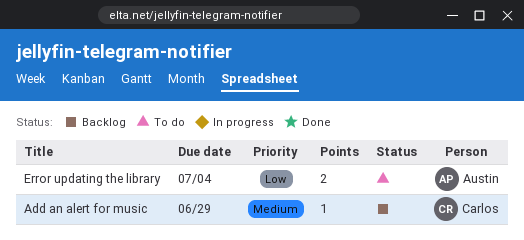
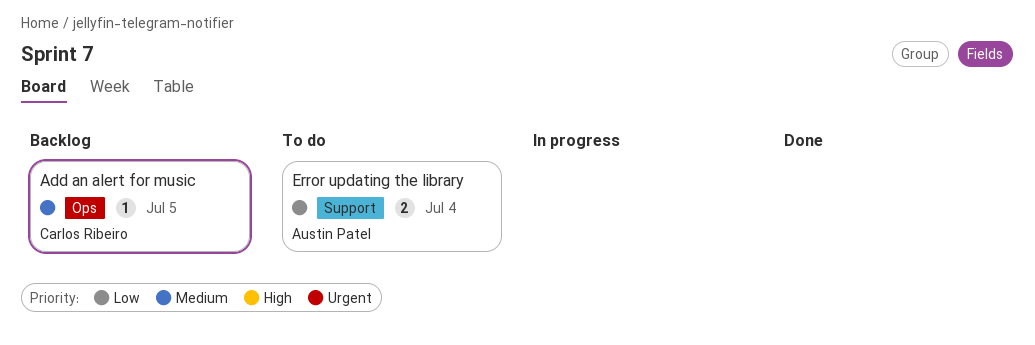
Add an alert for music, due: Jun 29 -> Jul 5

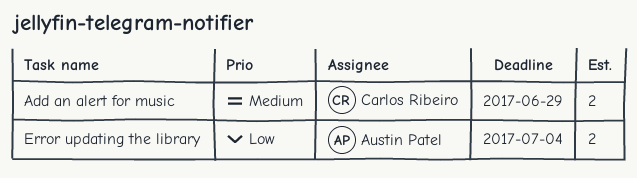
Add an alert for music, estimate: 1 -> 2
Add an alert for music, due: Jul 5 -> Jun 29

